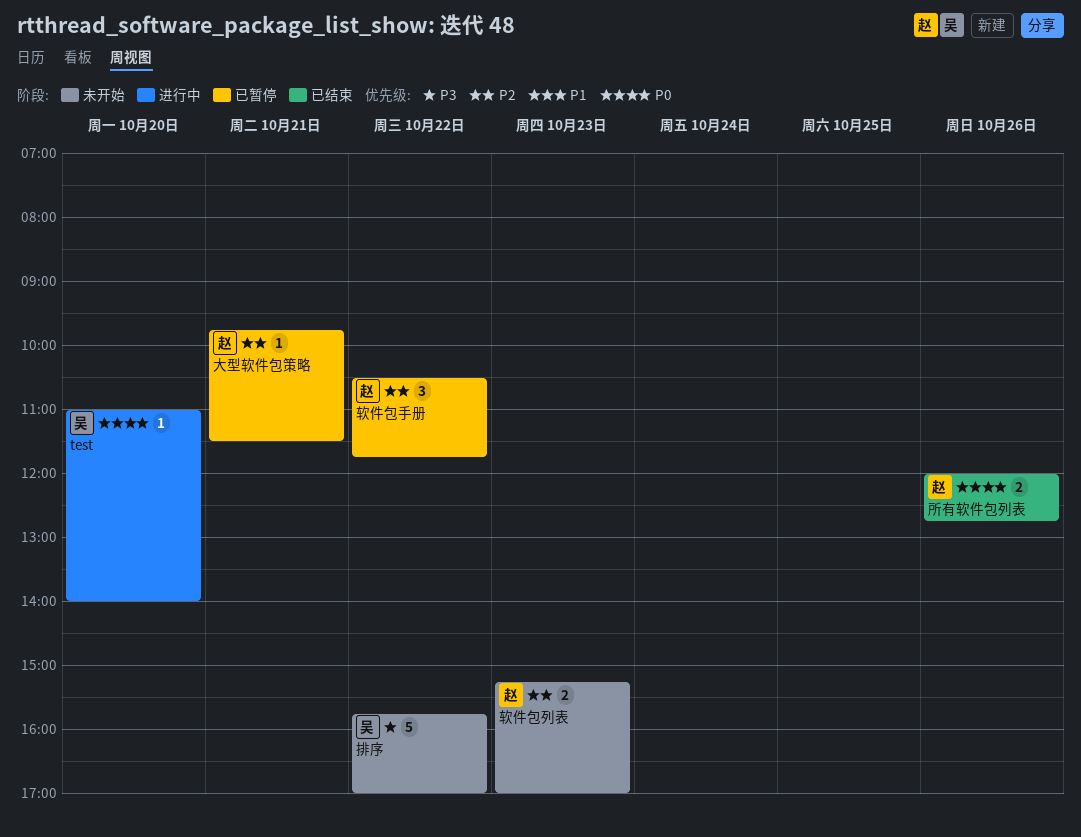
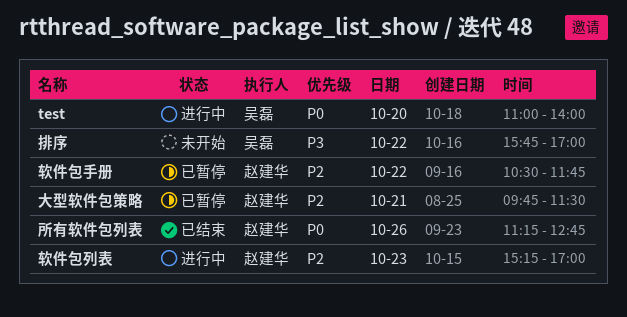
所有软件包列表, begins: 12:00 -> 11:15
软件包列表, status: 未开始 -> 进行中

